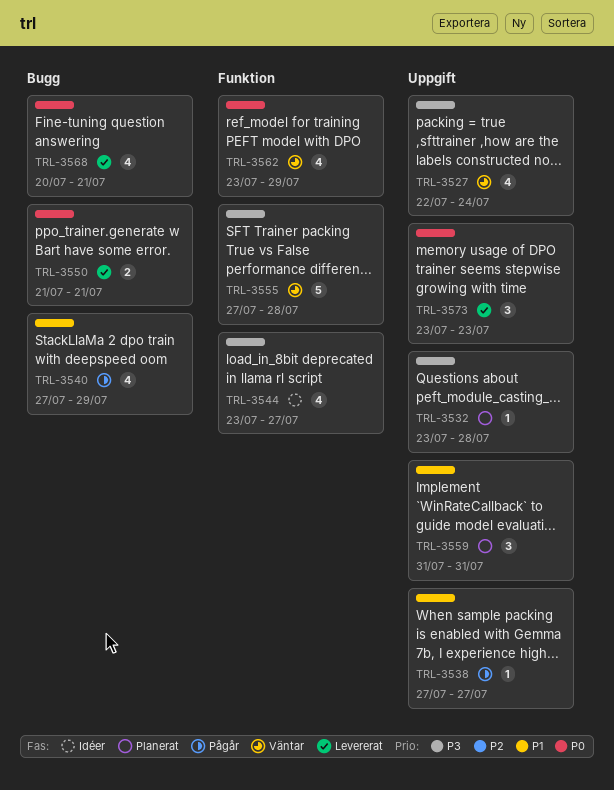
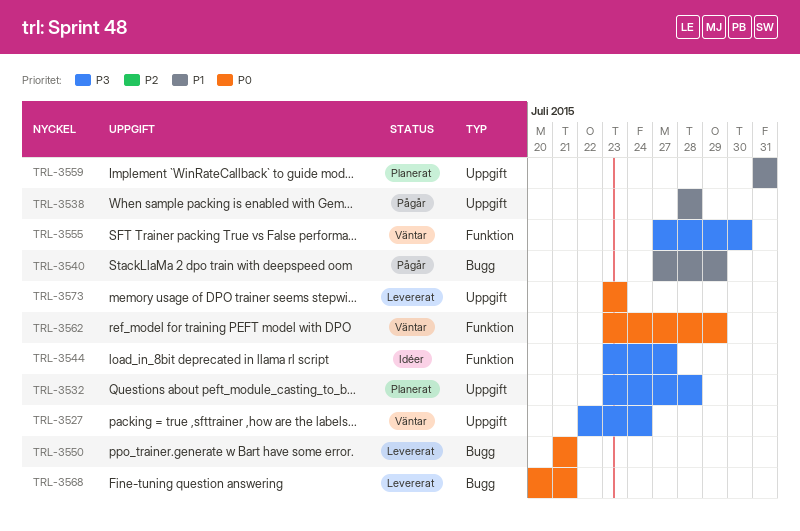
TRL-3538, start: Jul 27 -> Jul 28
TRL-3538, due: Jul 27 -> Jul 28
TRL-3555, due: Jul 28 -> Jul 30

